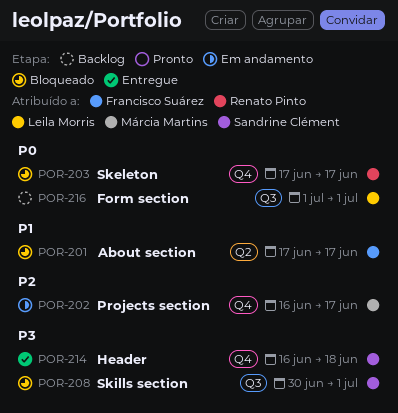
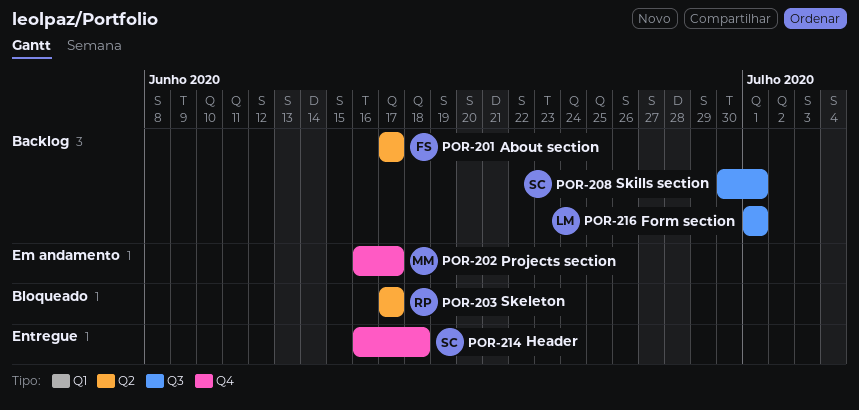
POR-201, status: Bloqueado -> Backlog
POR-203, label: Q4 -> Q2
POR-208, status: Bloqueado -> Backlog

